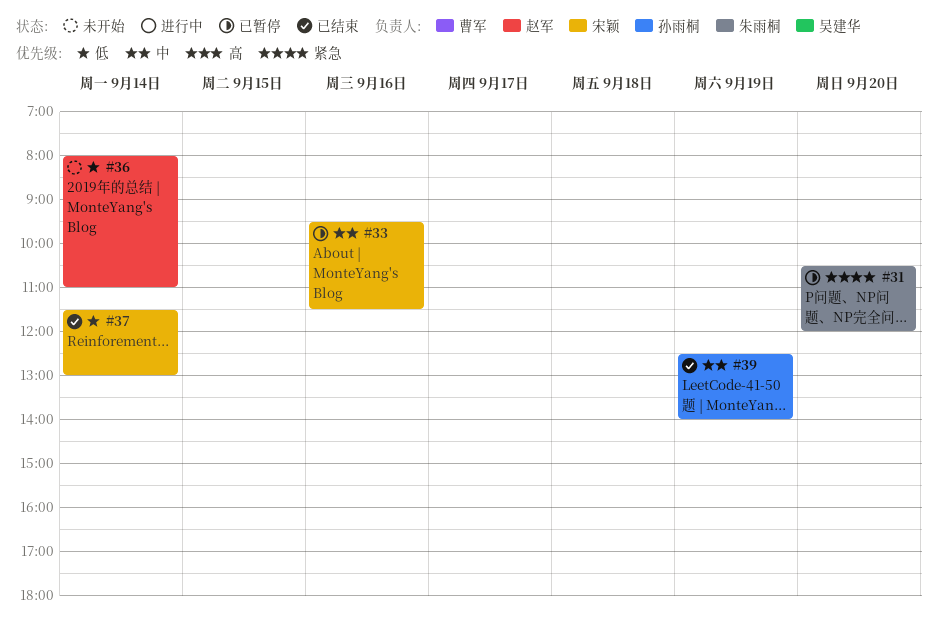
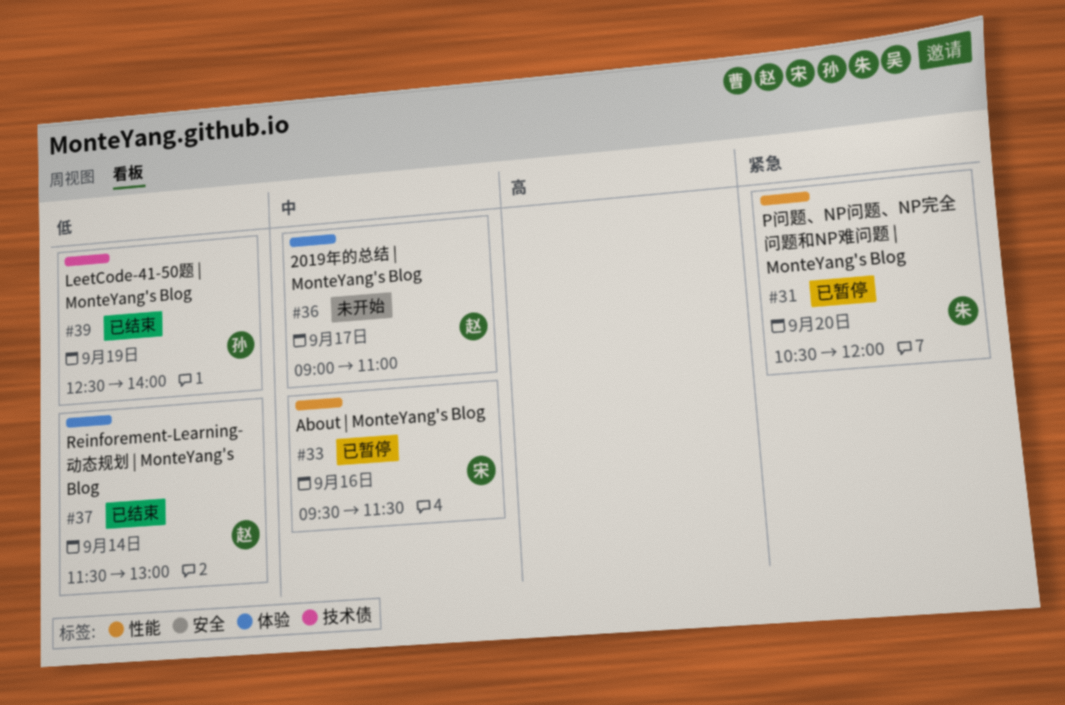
#36, priority: 低 -> 中
#36, day: Sep 14 -> Sep 17
#36, begins: 08:00 -> 09:00
#37, owner: 宋颖 -> 赵军
#39, priority: 中 -> 低

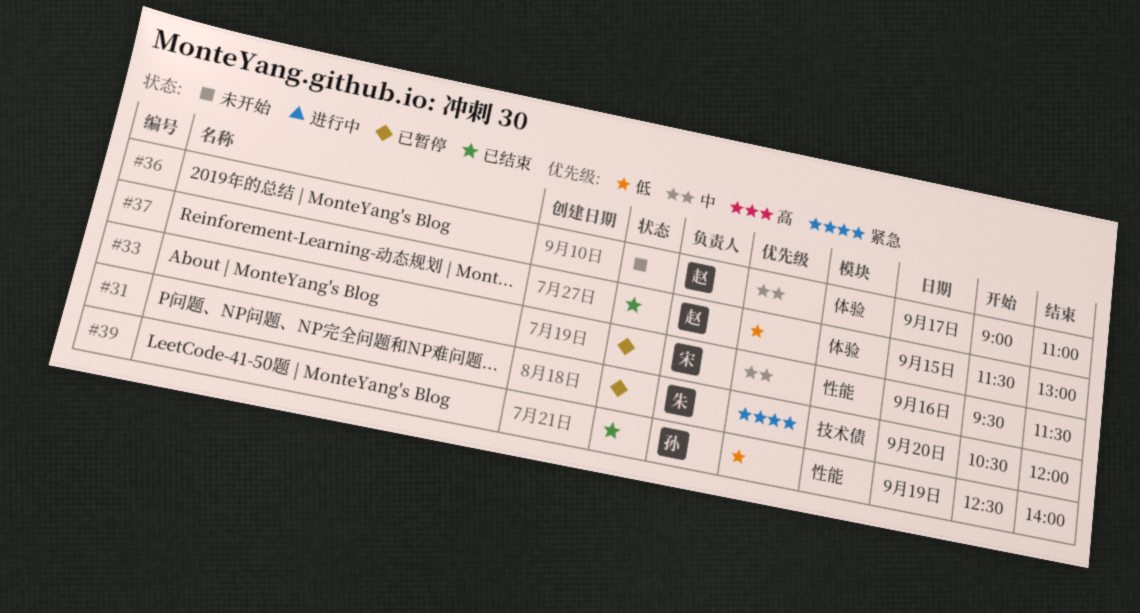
#31, label: 性能 -> 技术债
#37, day: Sep 14 -> Sep 15
#39, label: 技术债 -> 性能

